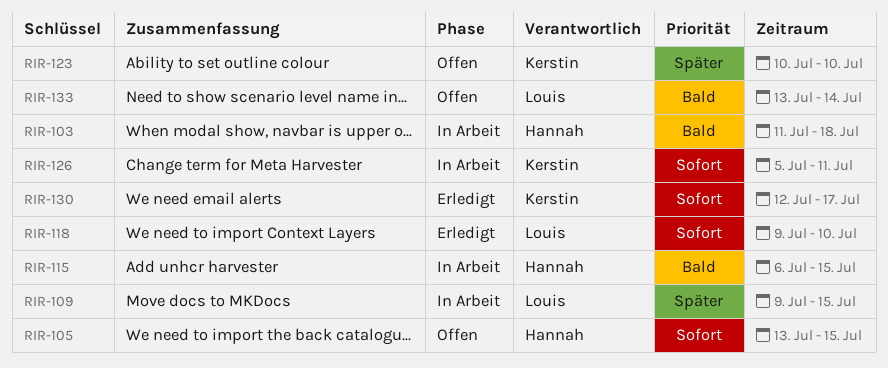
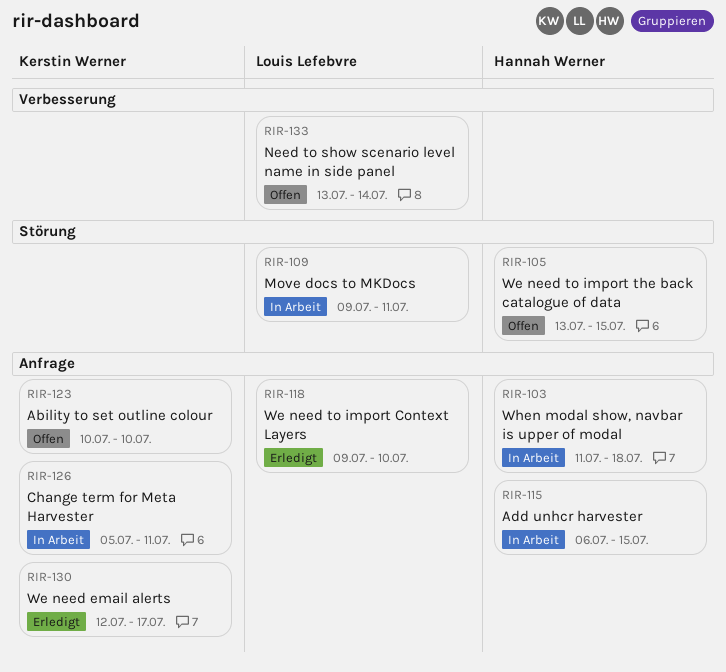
RIR-109, due: Jul 15 -> Jul 11

